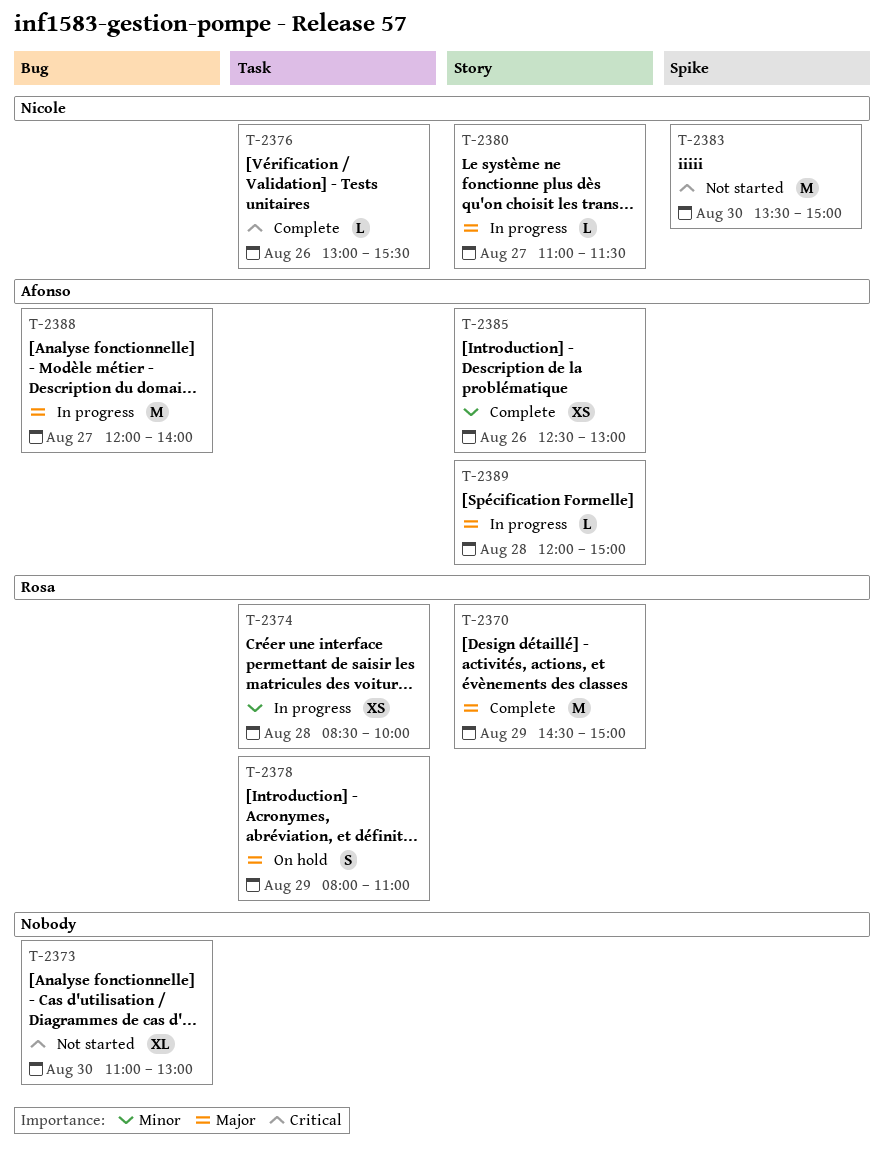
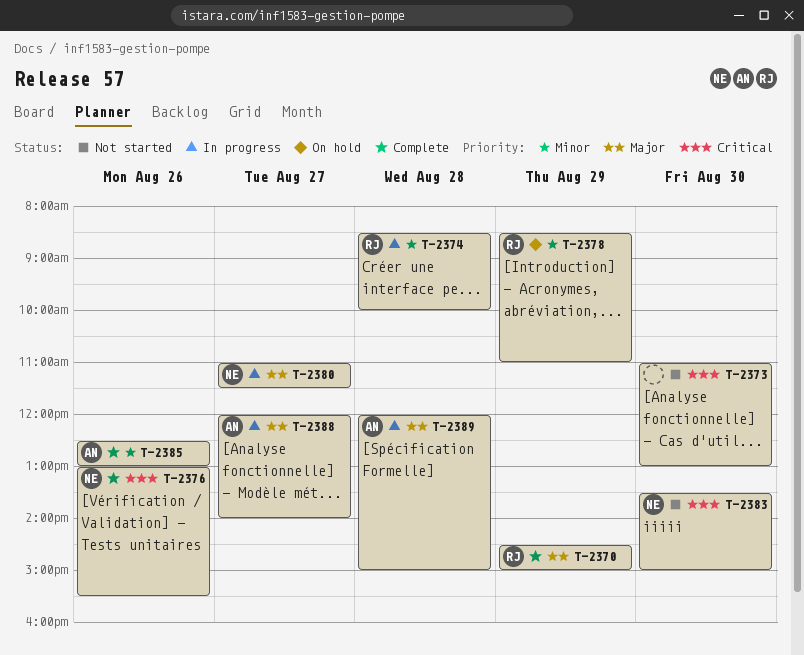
T-2378, priority: Major -> Minor
T-2378, begins: 08:00 -> 08:30

